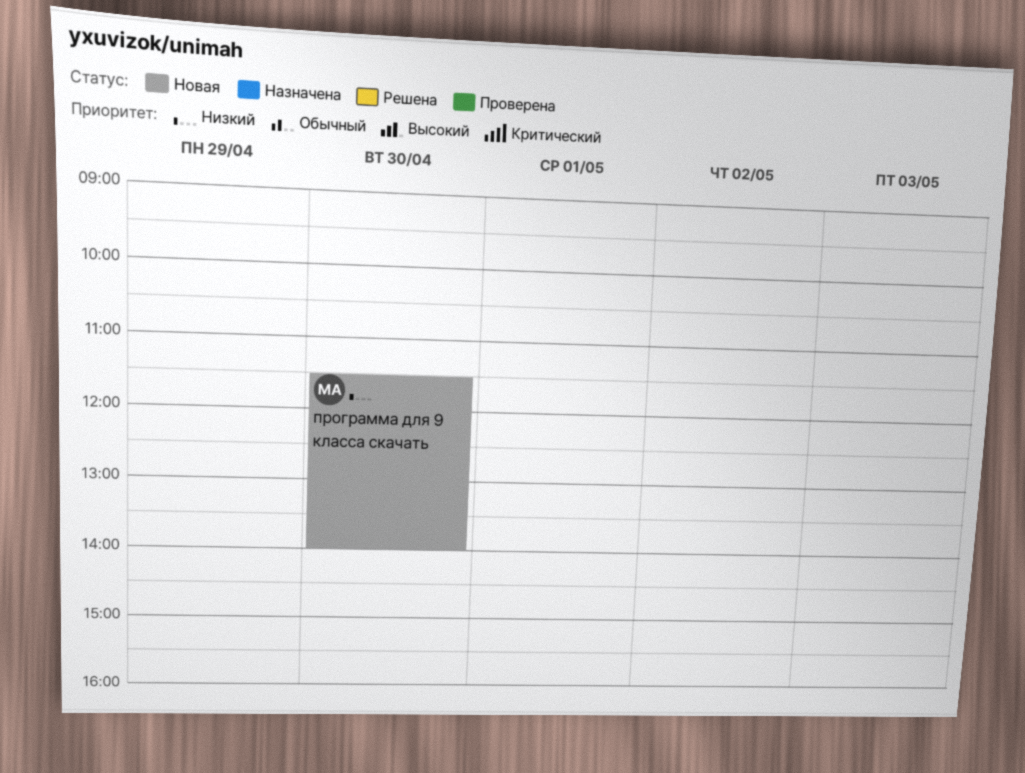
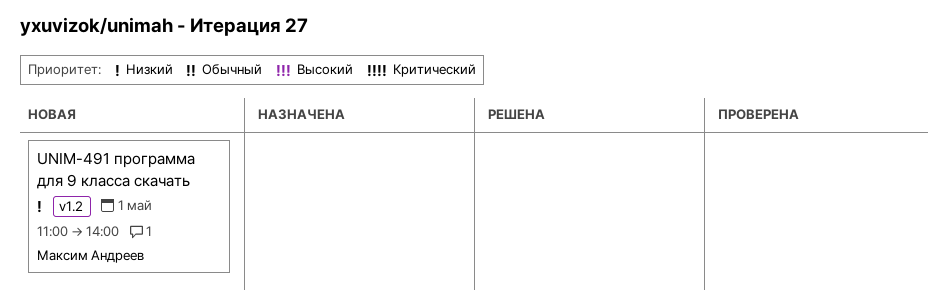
программа для 9 класса скачать, day: Apr 30 -> May 1
программа для 9 класса скачать, begins: 11:30 -> 11:00

